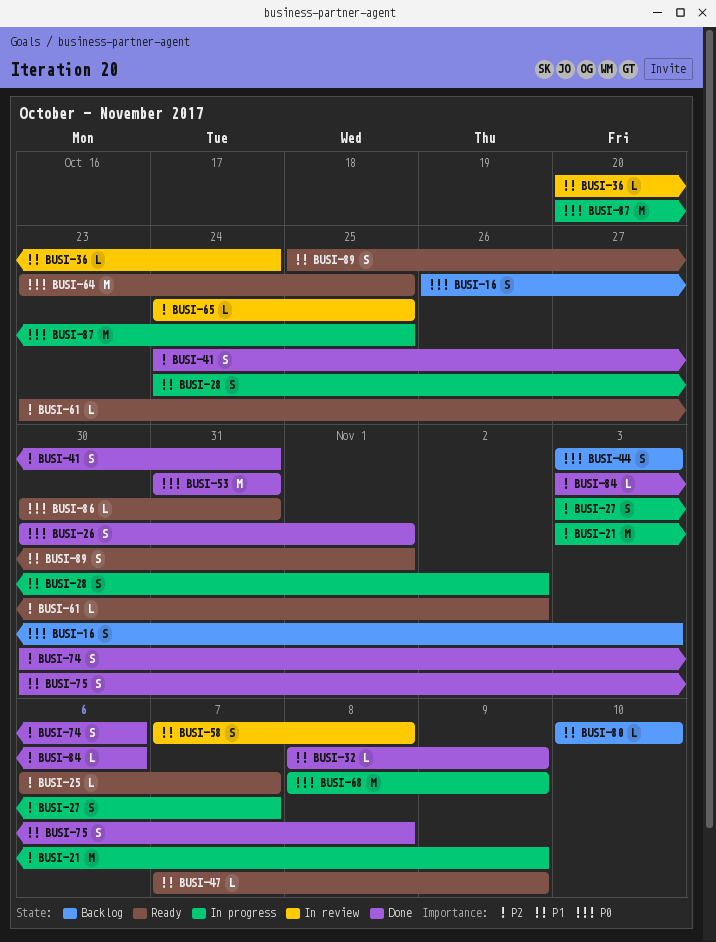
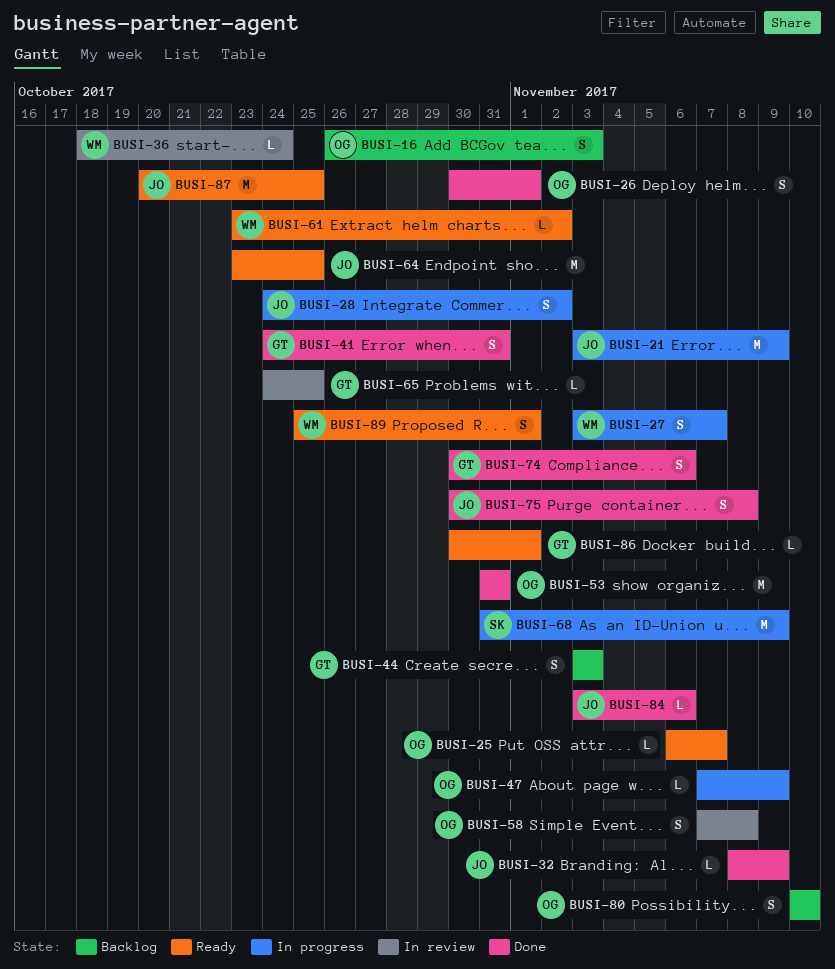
BUSI-36, start: Oct 20 -> Oct 18
BUSI-47, status: Ready -> In progress
BUSI-68, start: Nov 8 -> Oct 31
BUSI-80, estimate: L -> S
BUSI-86, due: Oct 31 -> Nov 1
BUSI-87, status: In progress -> Ready

